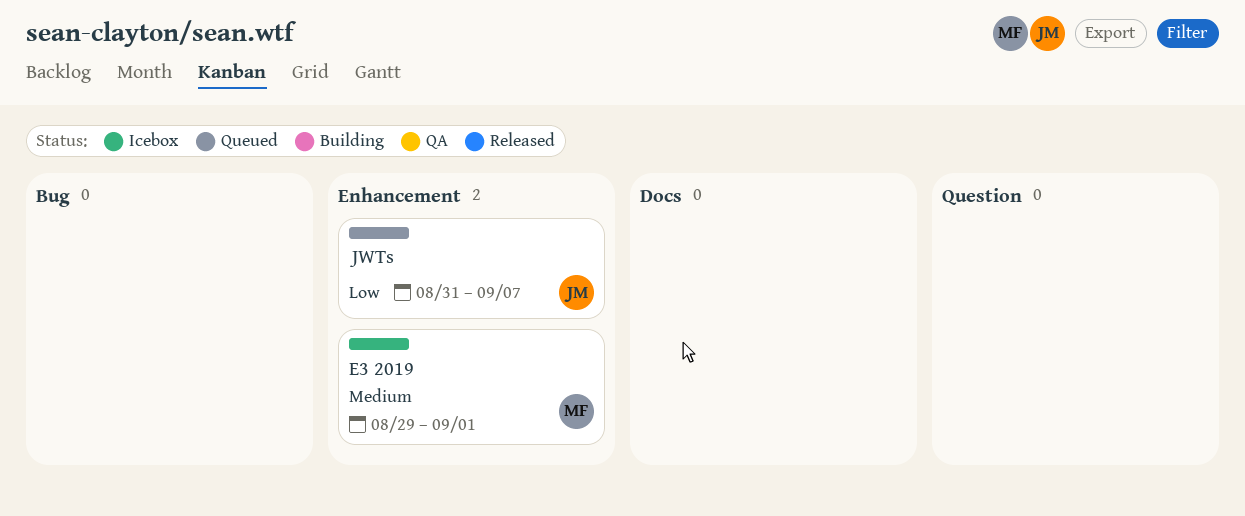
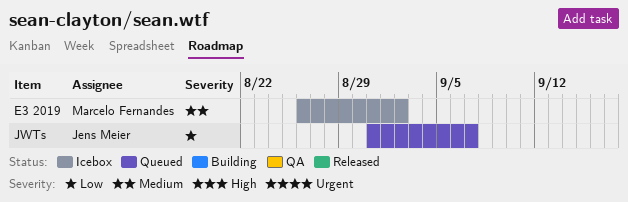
E3 2019, start: Aug 29 -> Aug 26
E3 2019, due: Sep 1 -> Sep 2

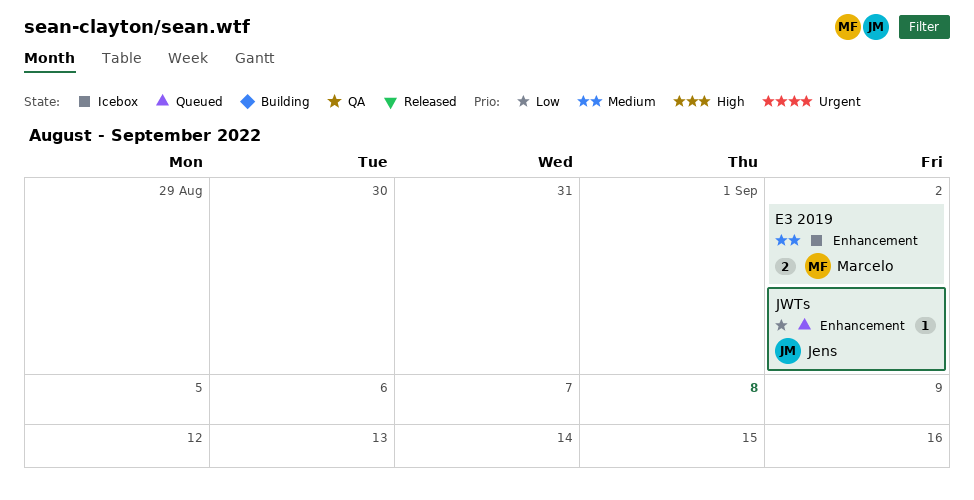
JWTs, due: Sep 7 -> Sep 2

